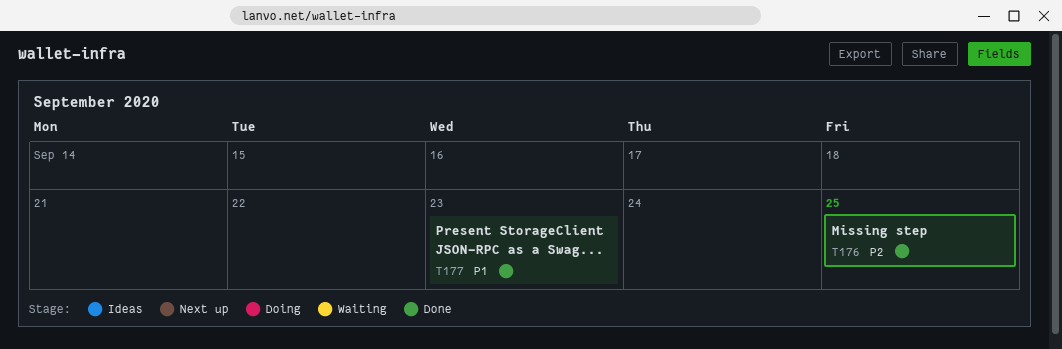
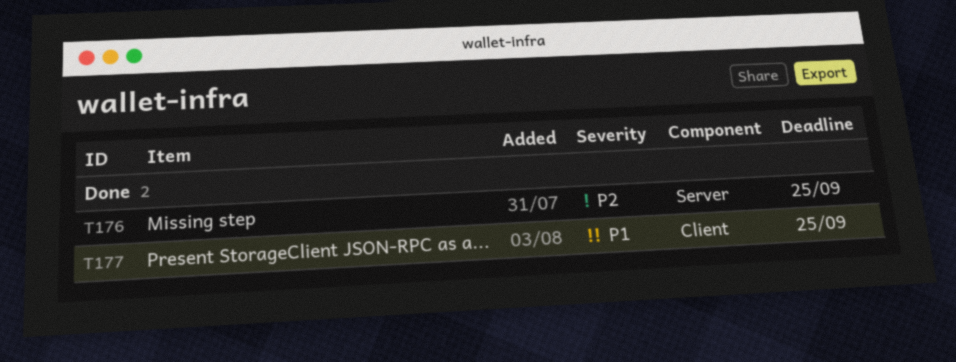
T177, due: Sep 23 -> Sep 25

